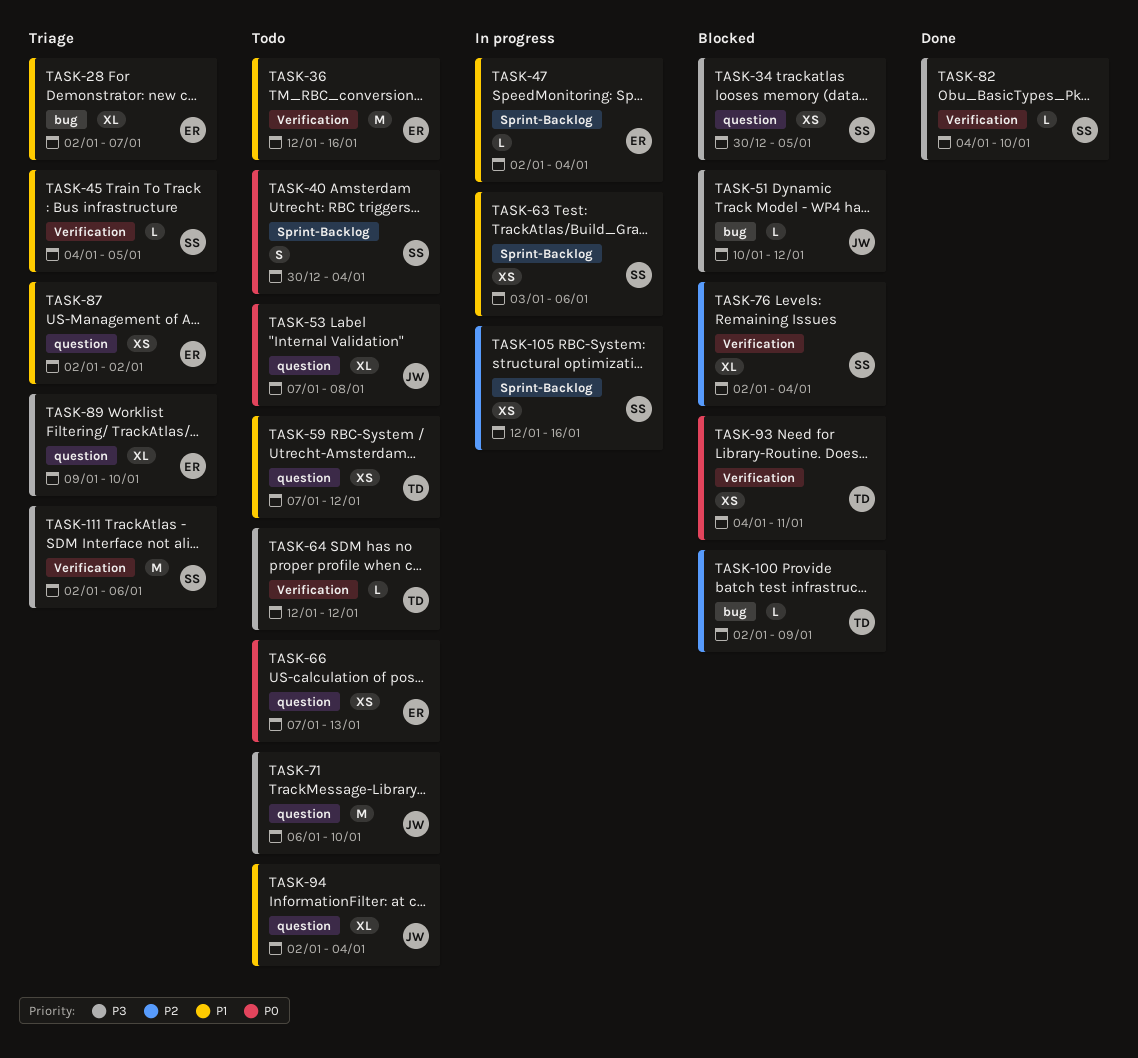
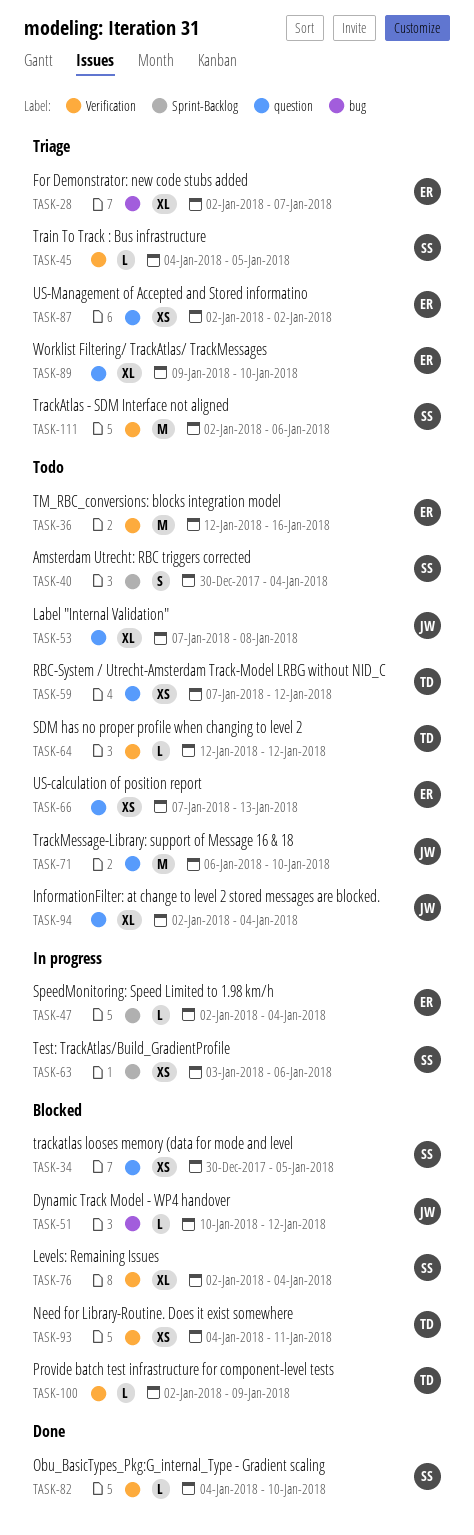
TASK-100, label: bug -> Verification
TASK-105: present -> none

